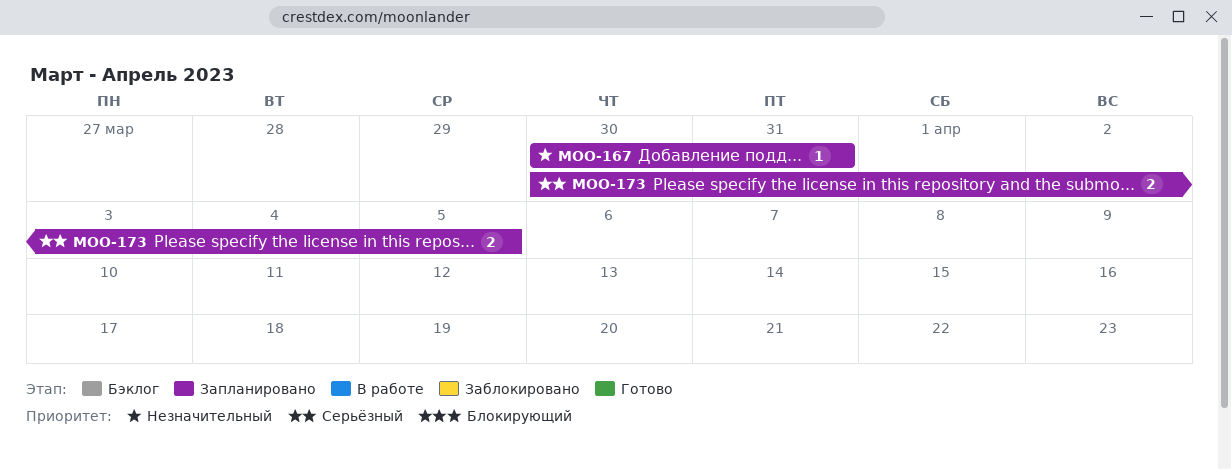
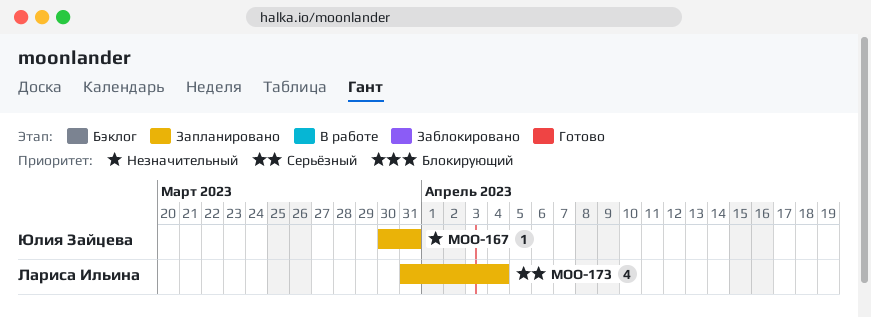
MOO-173, estimate: 2 -> 4
MOO-173, start: Mar 30 -> Mar 31
MOO-173, due: Apr 5 -> Apr 4

